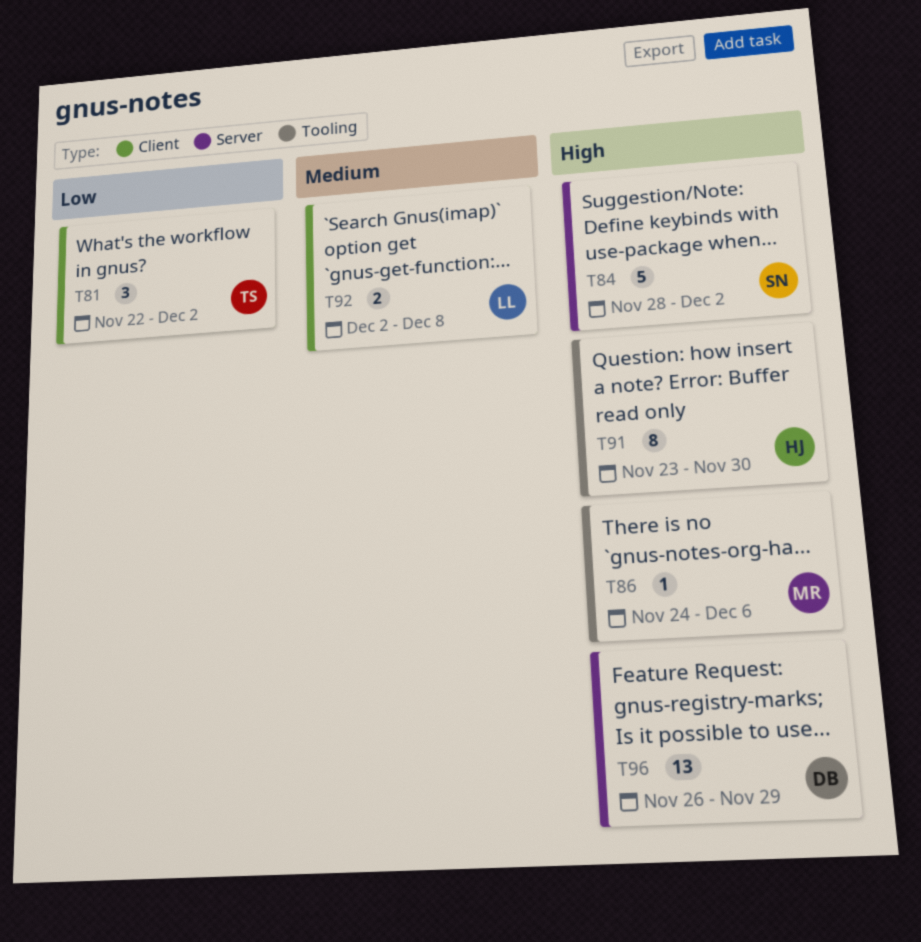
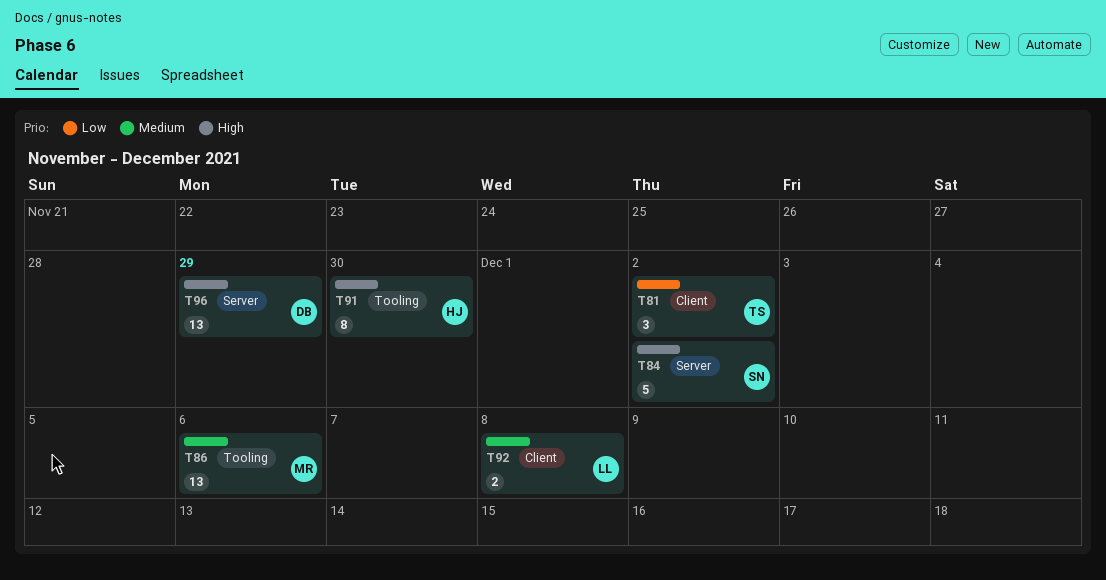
T86, priority: High -> Medium
T86, estimate: 1 -> 13

